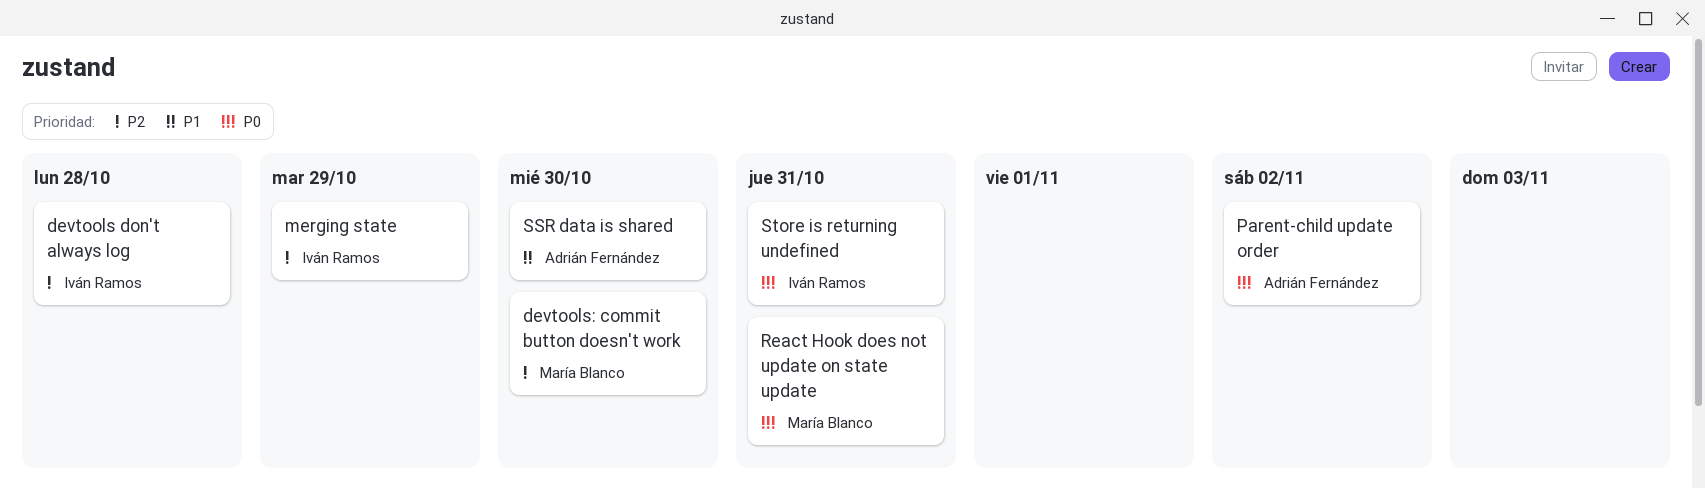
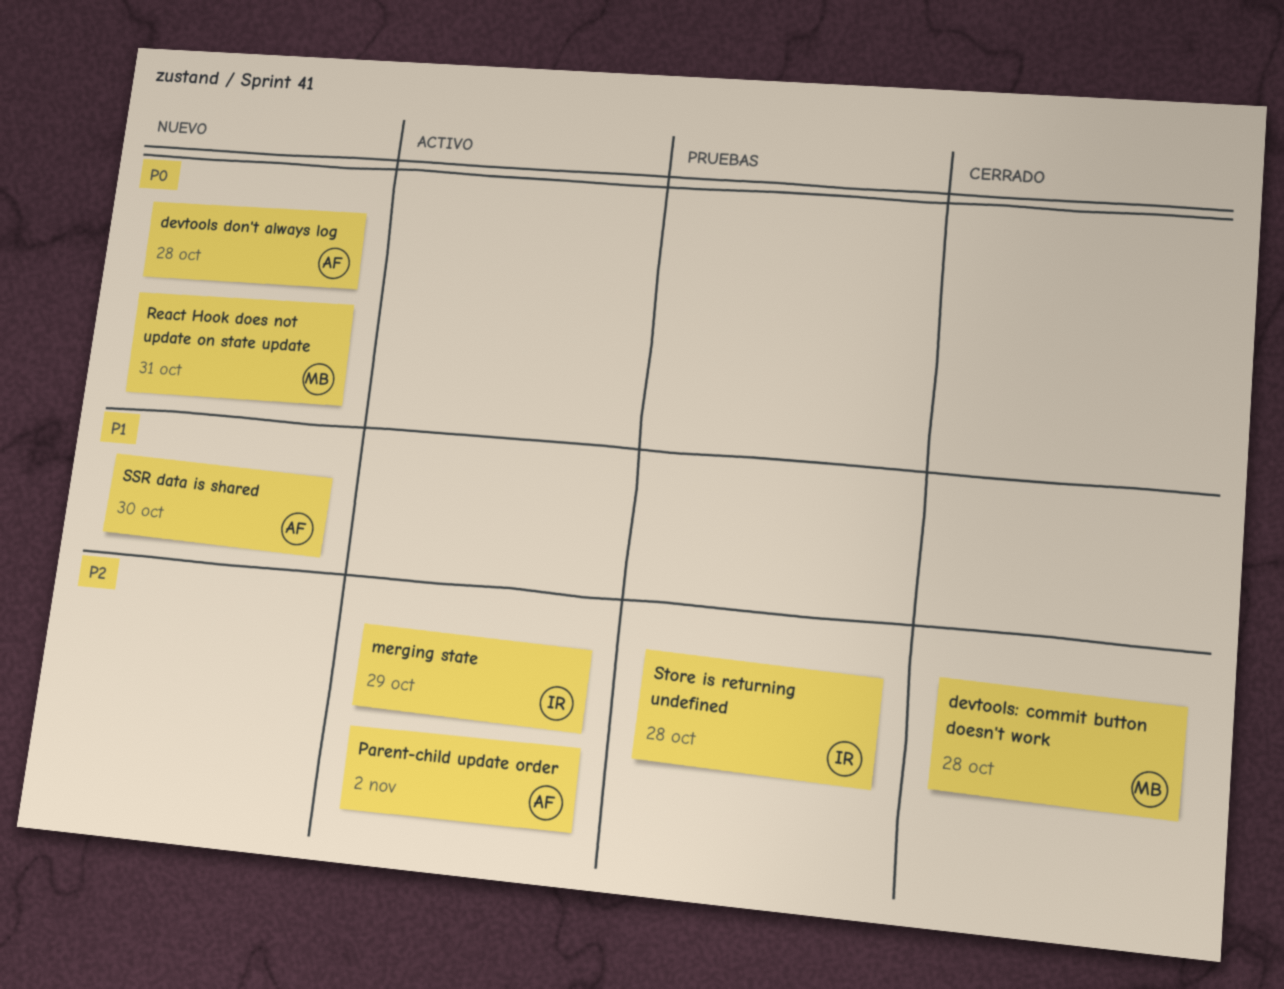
devtools don't always log, owner: Iván Ramos -> Adrián Fernández
devtools don't always log, priority: P2 -> P0
devtools: commit button doesn't work, due: Oct 30 -> Oct 28
Parent-child update order, priority: P0 -> P2
Store is returning undefined, priority: P0 -> P2
Store is returning undefined, due: Oct 31 -> Oct 28

